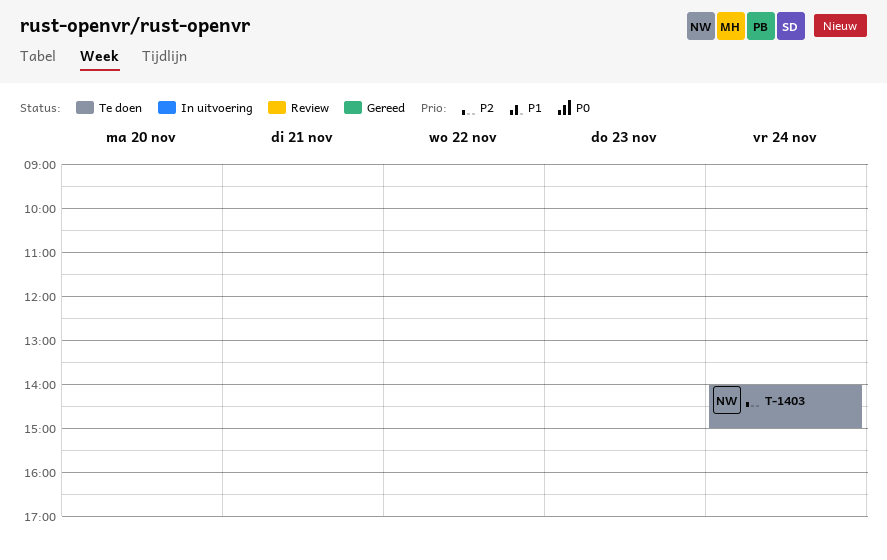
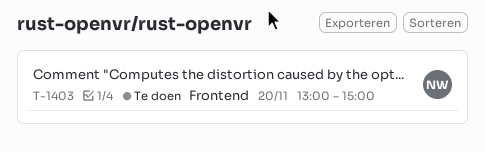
T-1403, day: Nov 24 -> Nov 20
T-1403, begins: 14:00 -> 13:00

